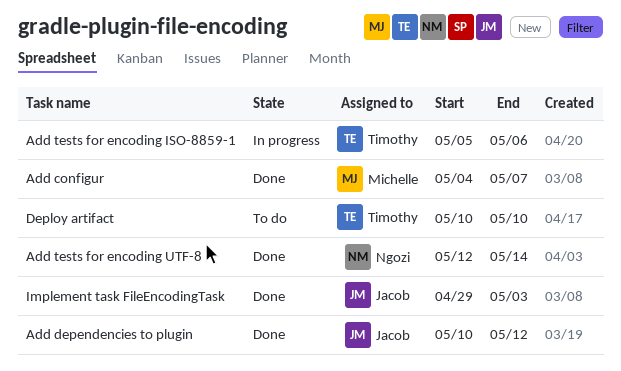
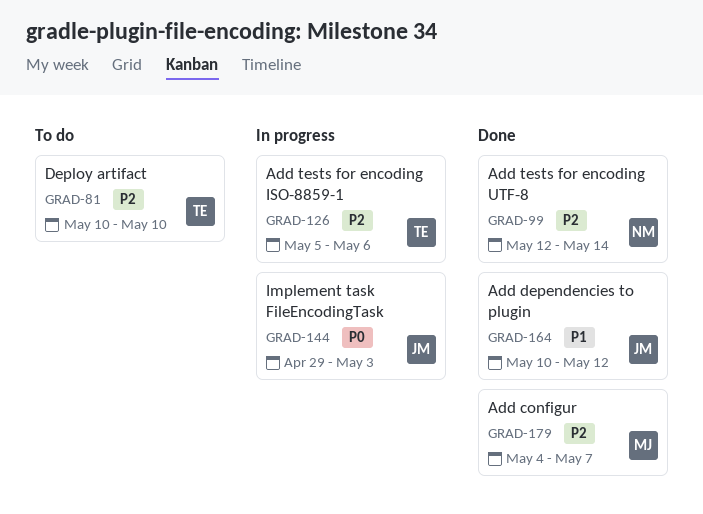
Implement task FileEncodingTask, status: Done -> In progress

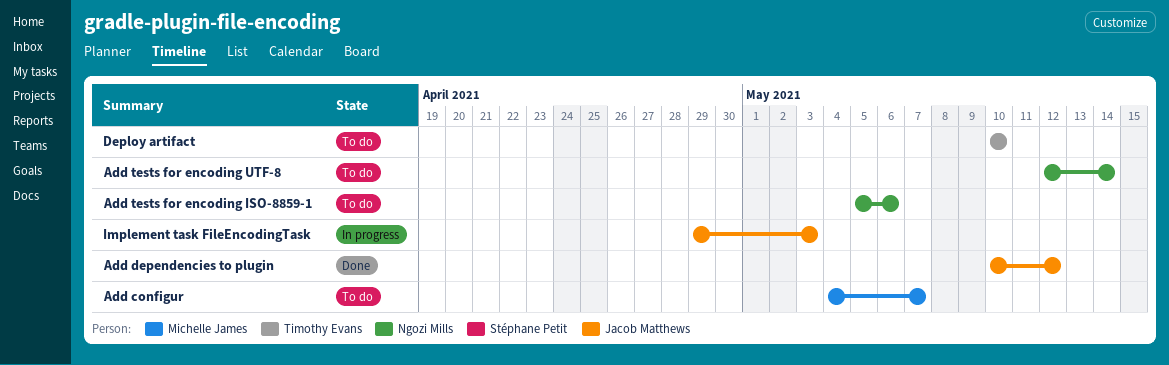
Add configur, status: Done -> To do
Add tests for encoding ISO-8859-1, status: In progress -> To do
Add tests for encoding ISO-8859-1, owner: Timothy Evans -> Ngozi Mills
Add tests for encoding UTF-8, status: Done -> To do

